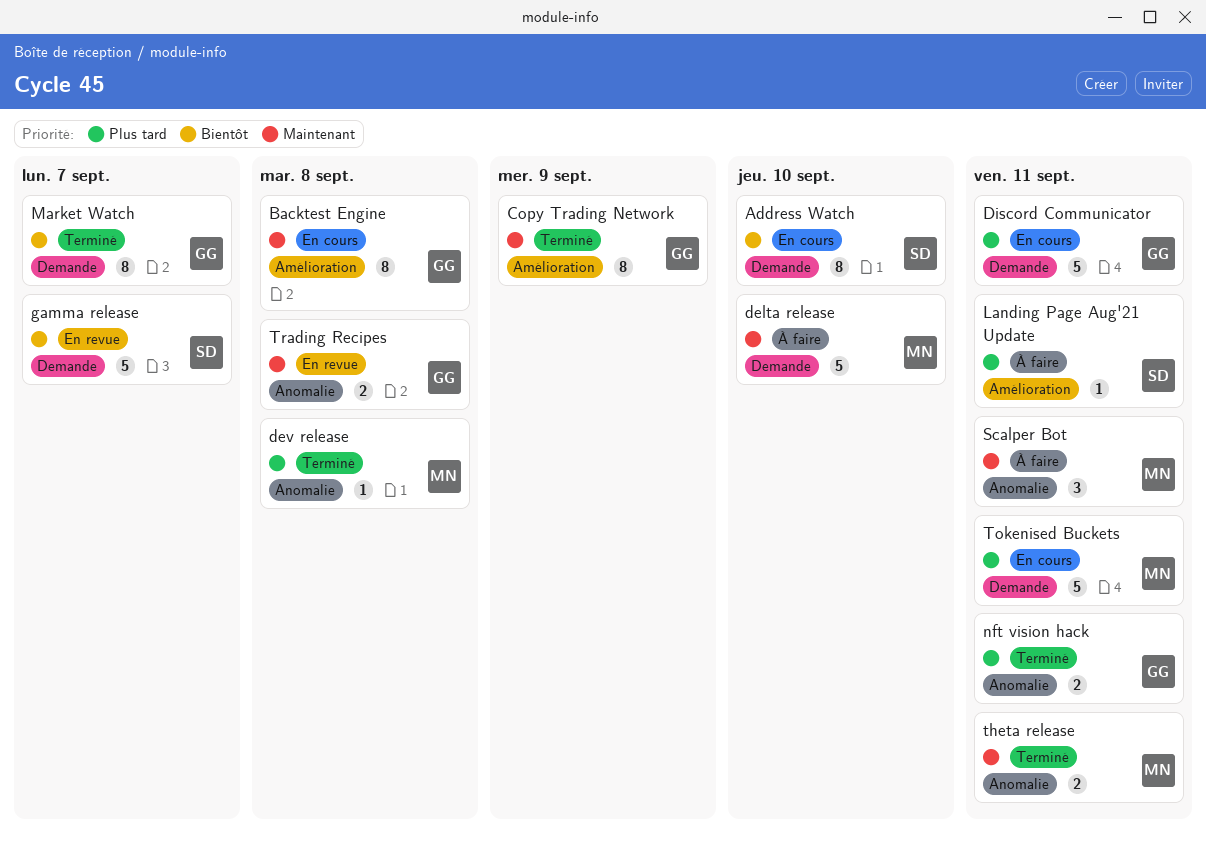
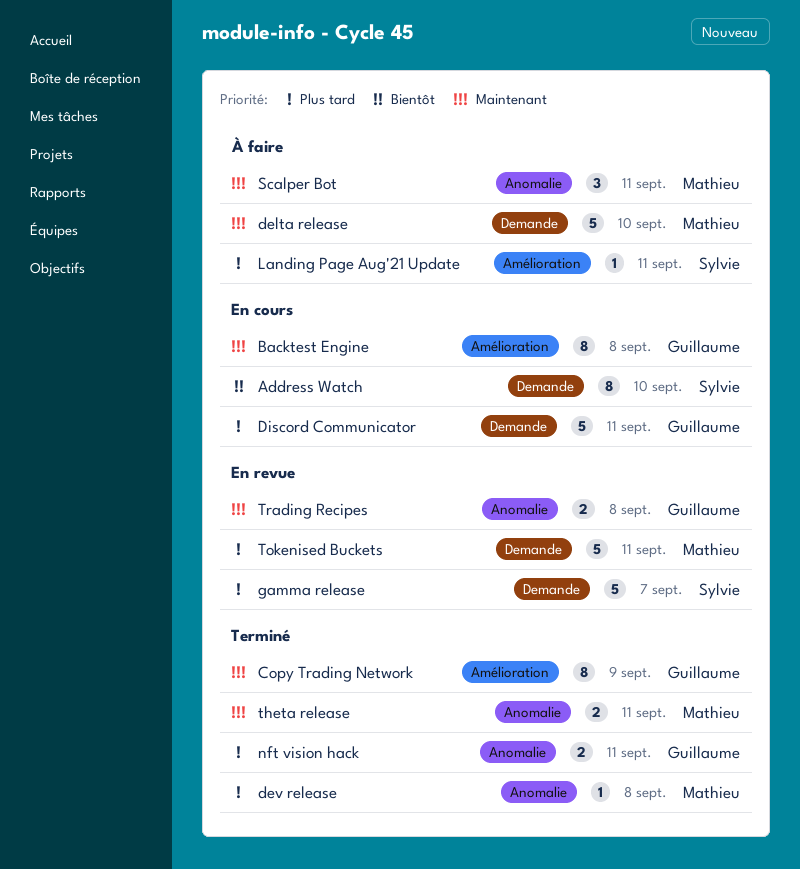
gamma release, priority: Bientôt -> Plus tard
Market Watch: present -> none
Tokenised Buckets, status: En cours -> En revue

